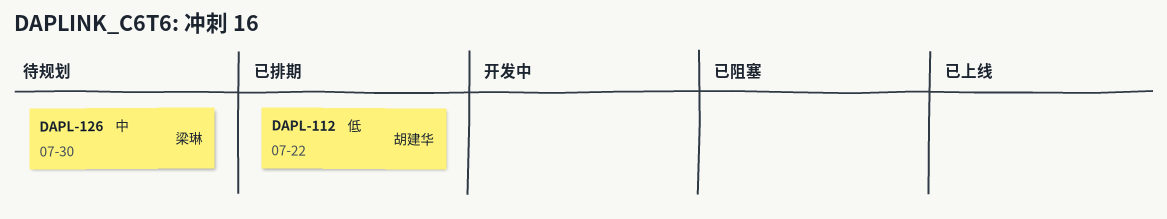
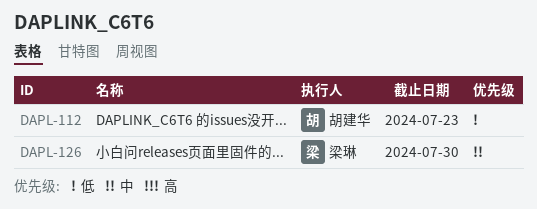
DAPL-112, due: Jul 22 -> Jul 23

